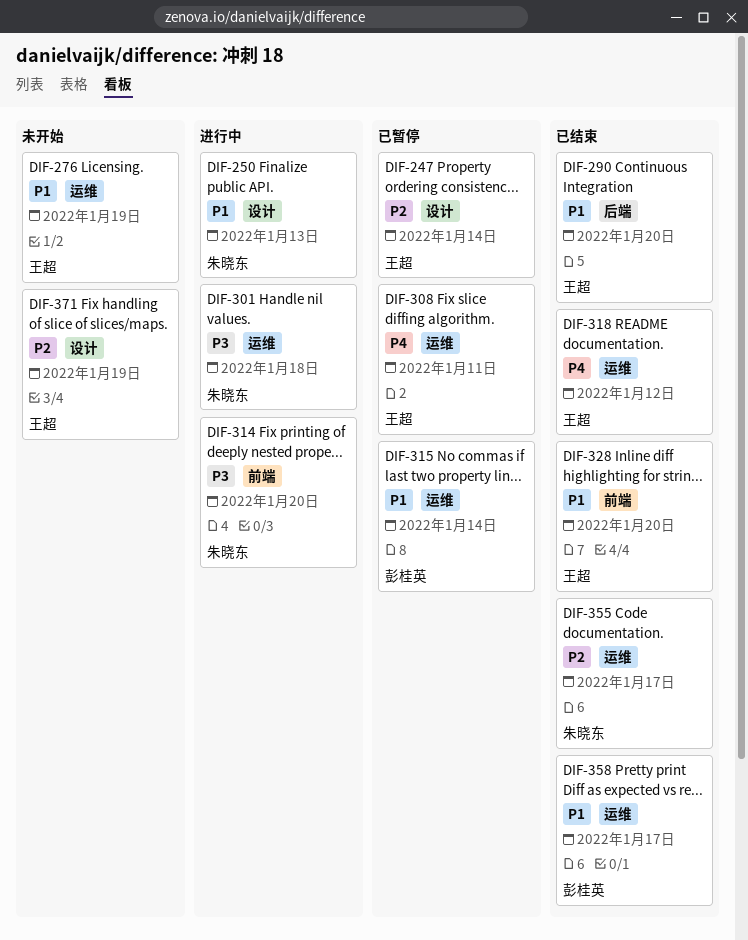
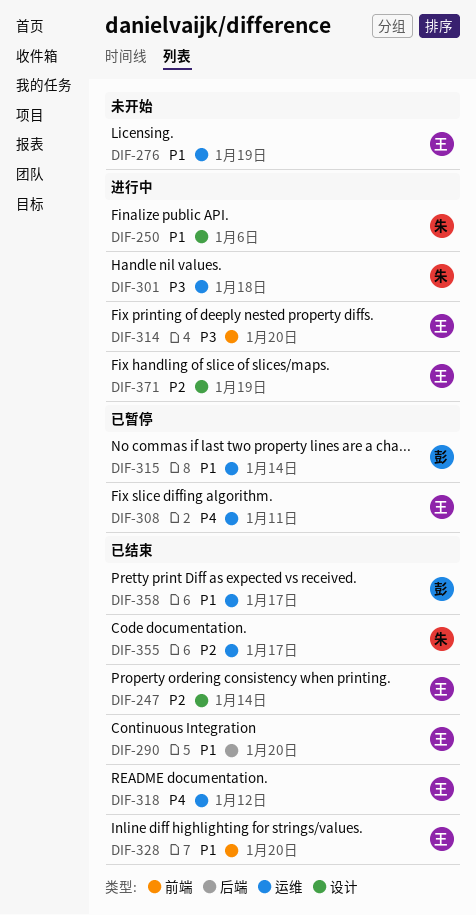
DIF-247, status: 已暂停 -> 已结束
DIF-250, due: Jan 13 -> Jan 6
DIF-314, owner: 朱晓东 -> 王超
DIF-371, status: 未开始 -> 进行中

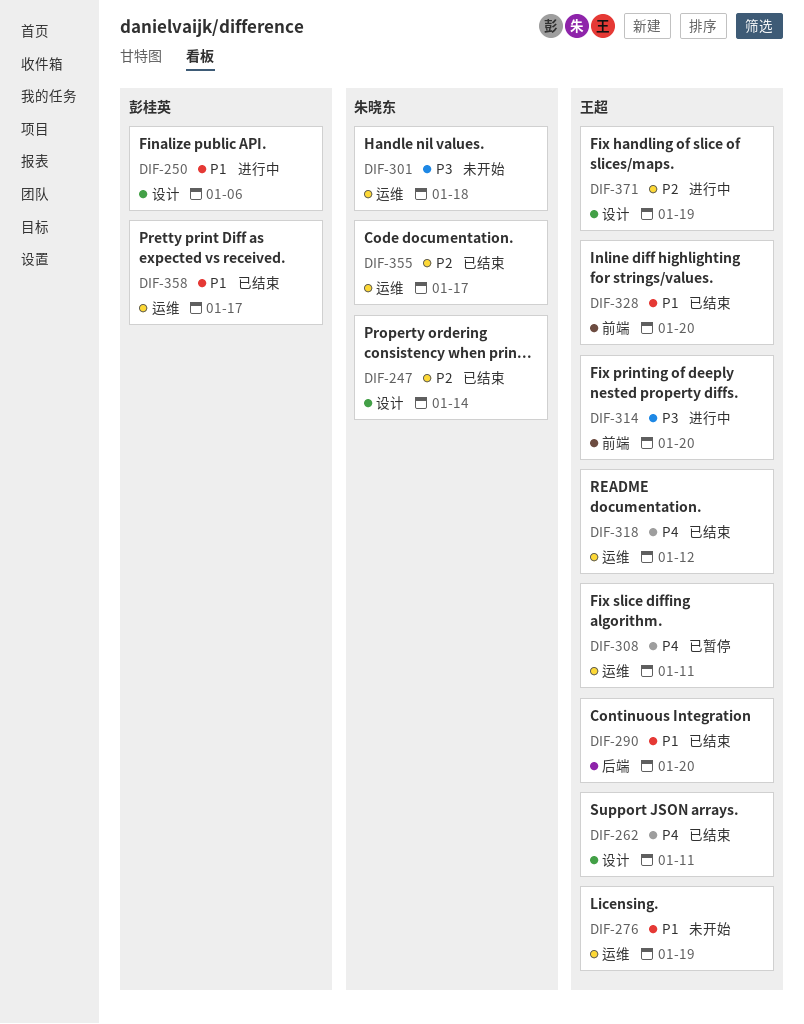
DIF-247, owner: 王超 -> 朱晓东
DIF-250, owner: 朱晓东 -> 彭桂英
DIF-262: none -> present
DIF-301, status: 进行中 -> 未开始
DIF-315: present -> none

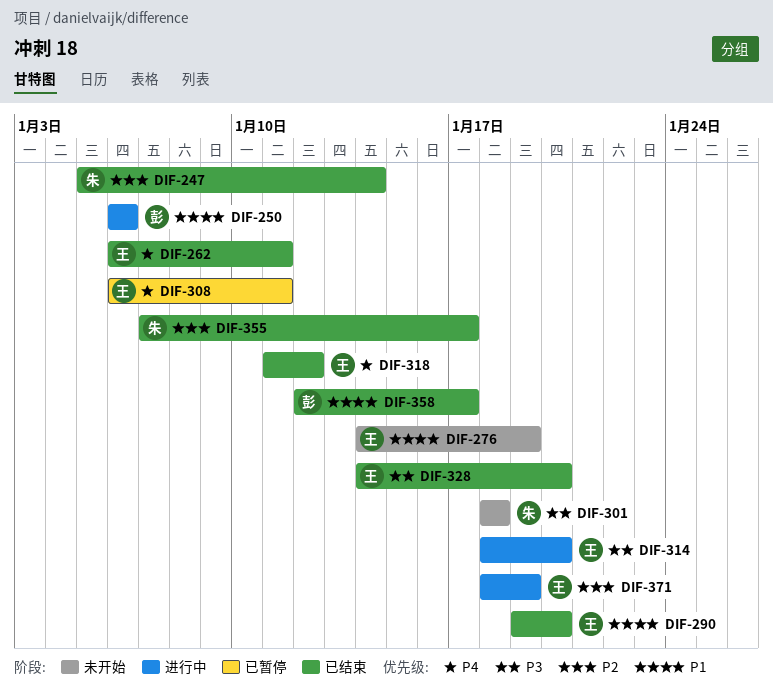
DIF-328, priority: P1 -> P3

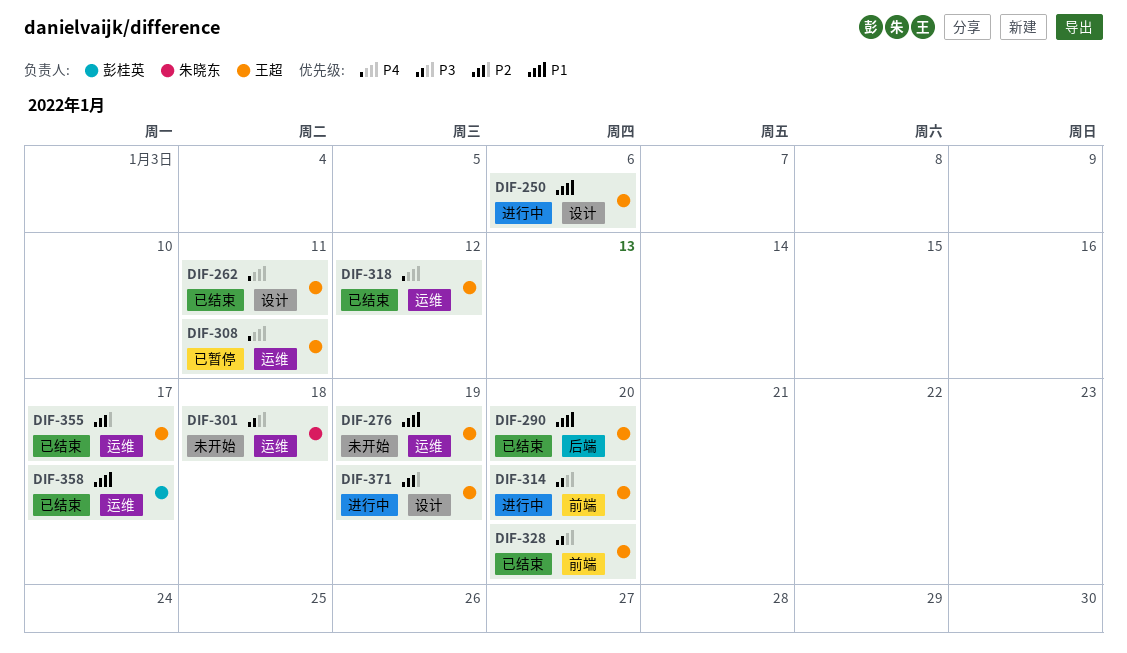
DIF-247: present -> none
DIF-250, owner: 彭桂英 -> 王超
DIF-355, owner: 朱晓东 -> 王超

